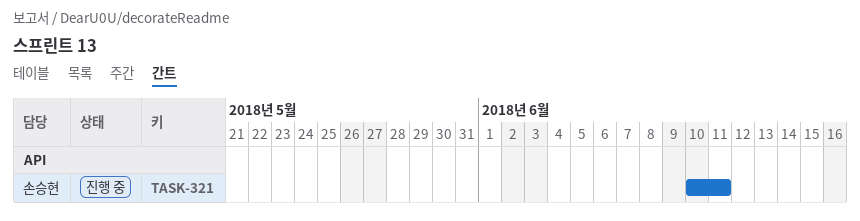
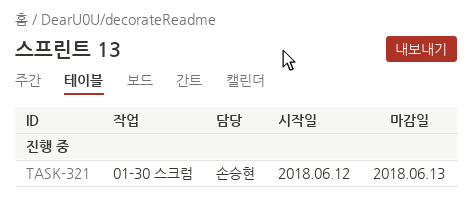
TASK-321, start: Jun 10 -> Jun 12
TASK-321, due: Jun 11 -> Jun 13

